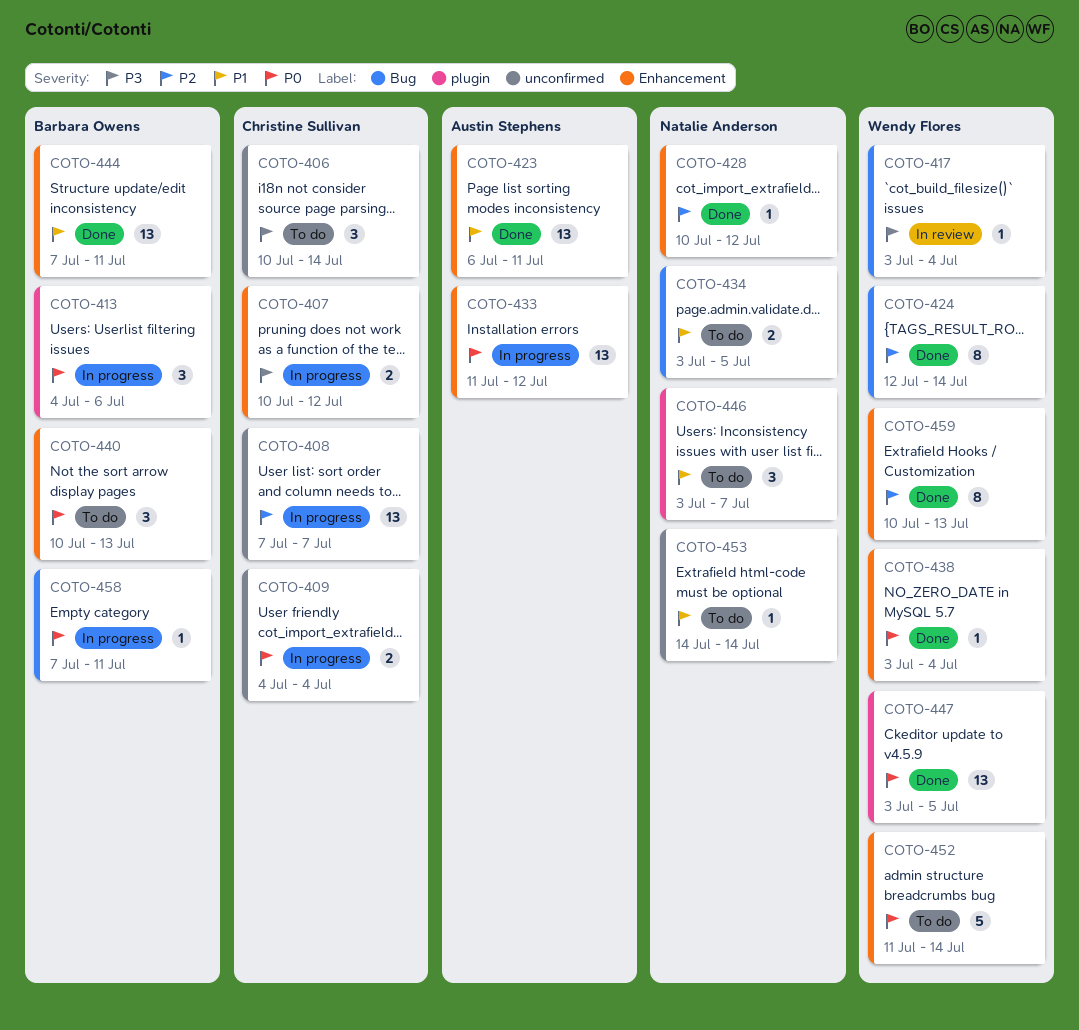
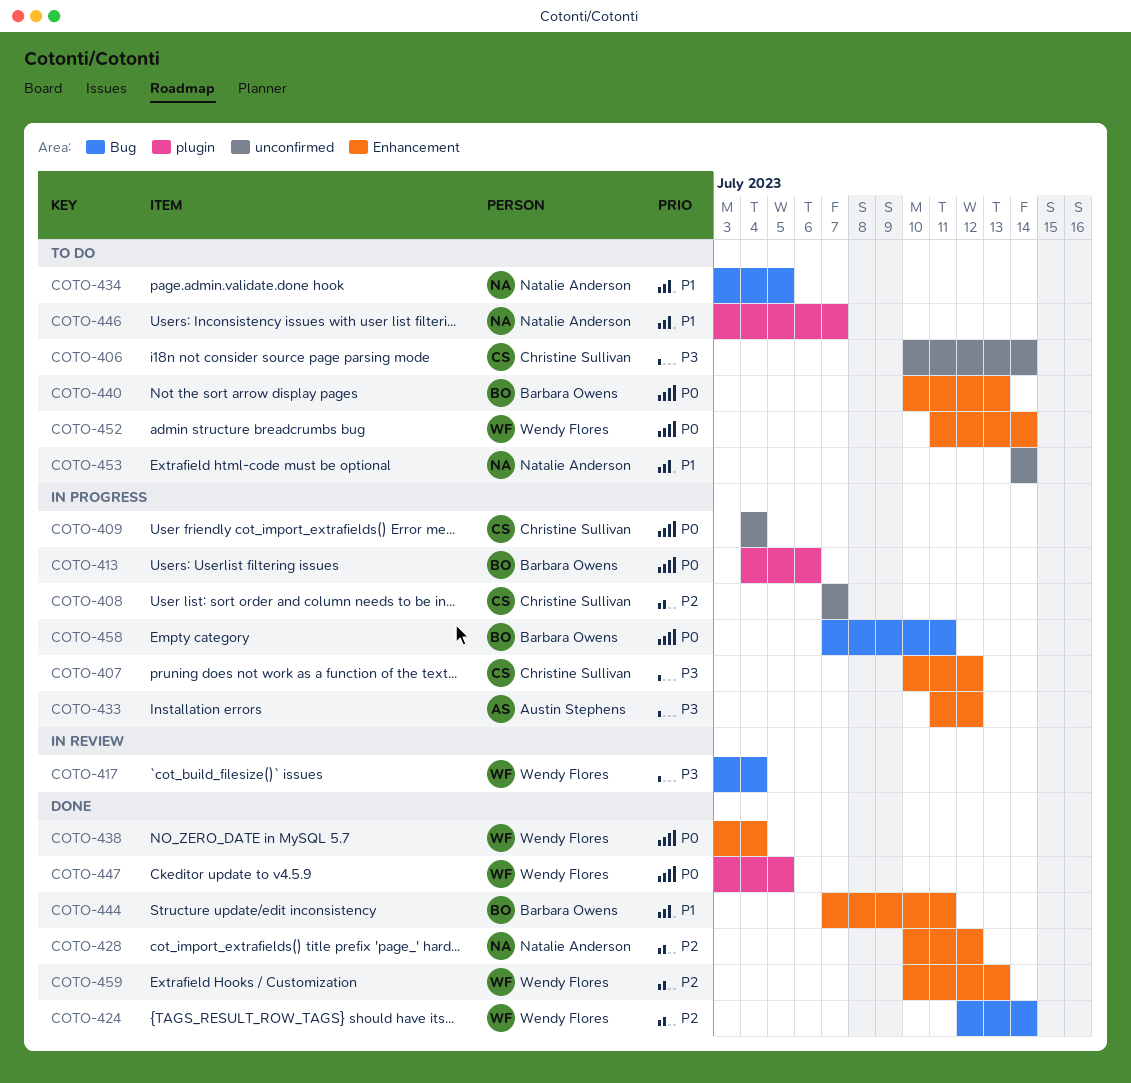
COTO-423: present -> none
COTO-433, priority: P0 -> P3

